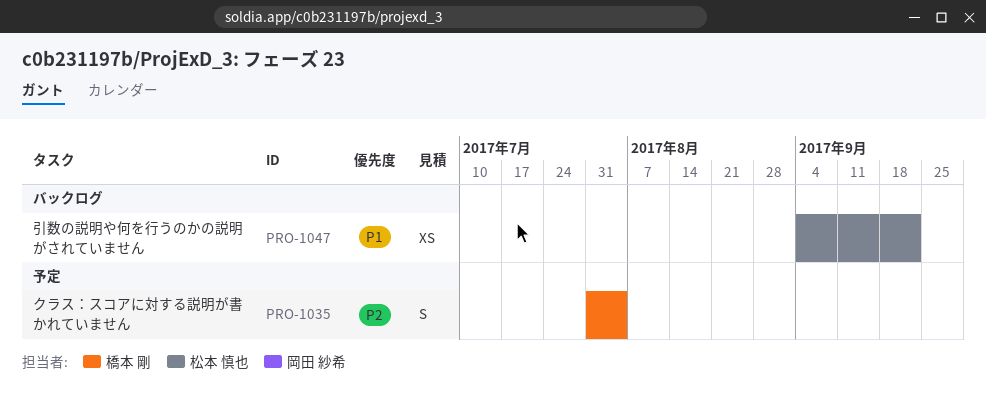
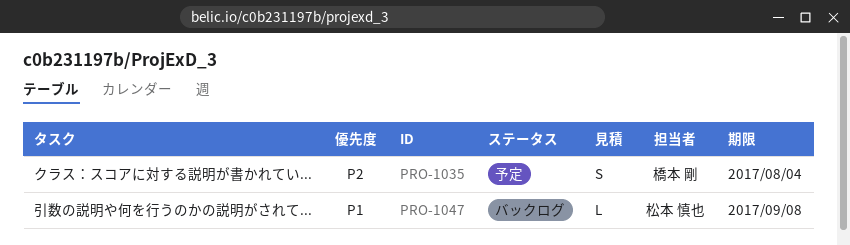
PRO-1047, estimate: XS -> L
PRO-1047, due: Sep 22 -> Sep 8

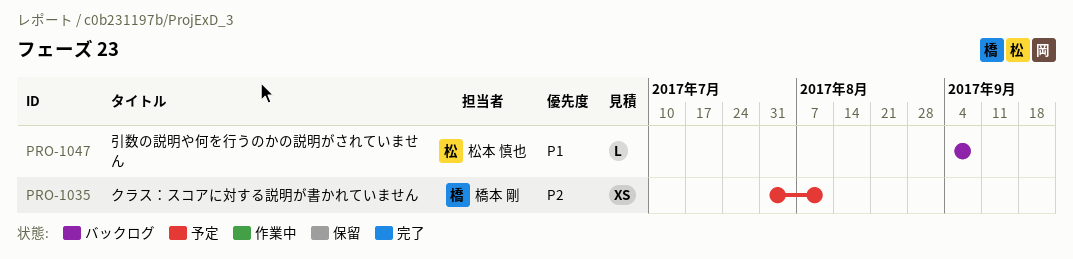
PRO-1035, estimate: S -> XS
PRO-1035, due: Aug 4 -> Aug 11

